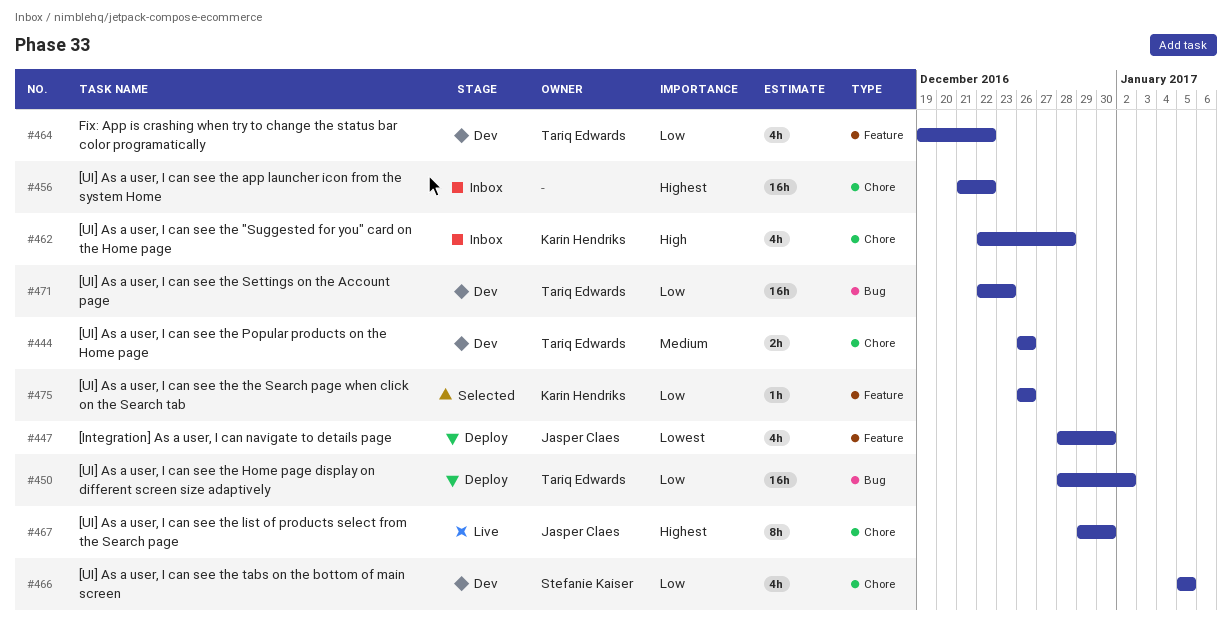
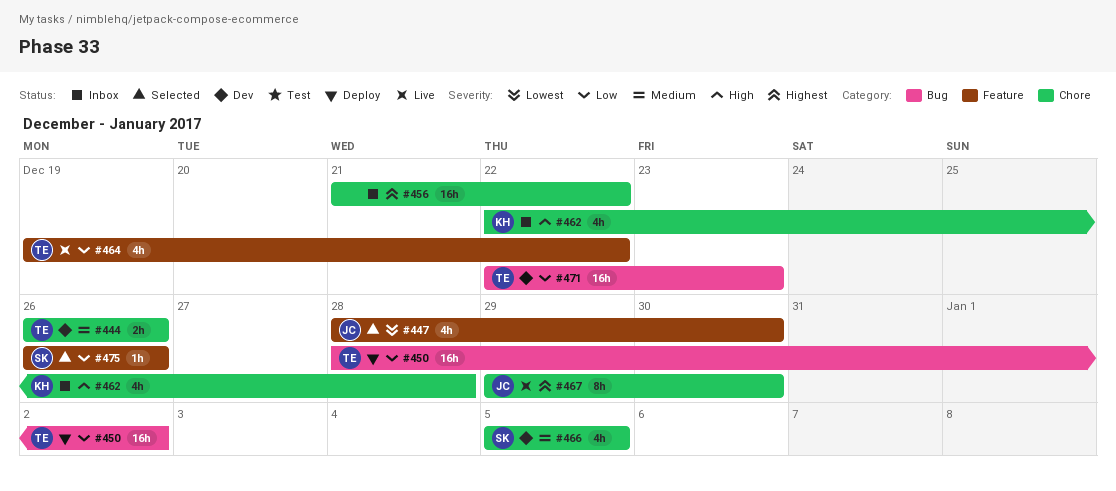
#447, status: Deploy -> Selected
#464, status: Dev -> Live
#466, priority: Low -> Medium
#475, owner: Karin Hendriks -> Stefanie Kaiser

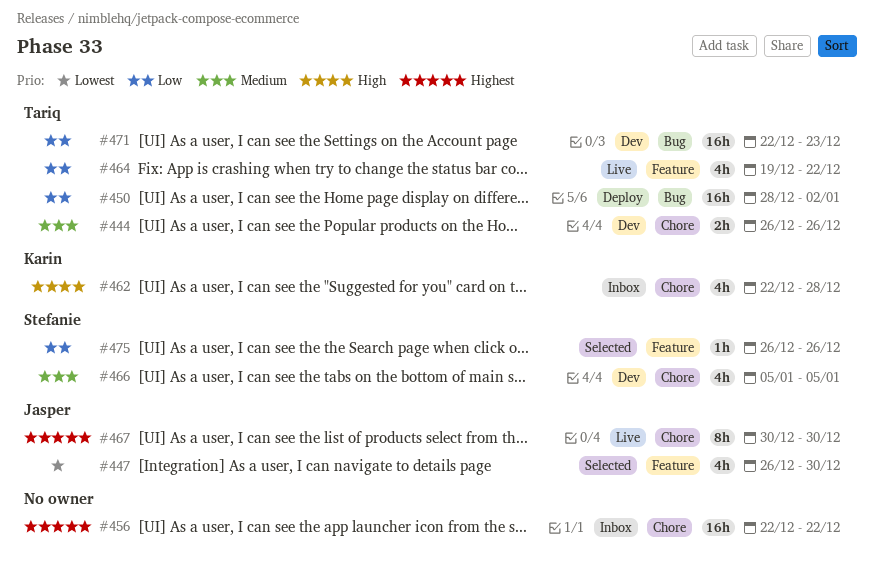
#447, start: Dec 28 -> Dec 26
#456, start: Dec 21 -> Dec 22
#467, start: Dec 29 -> Dec 30

